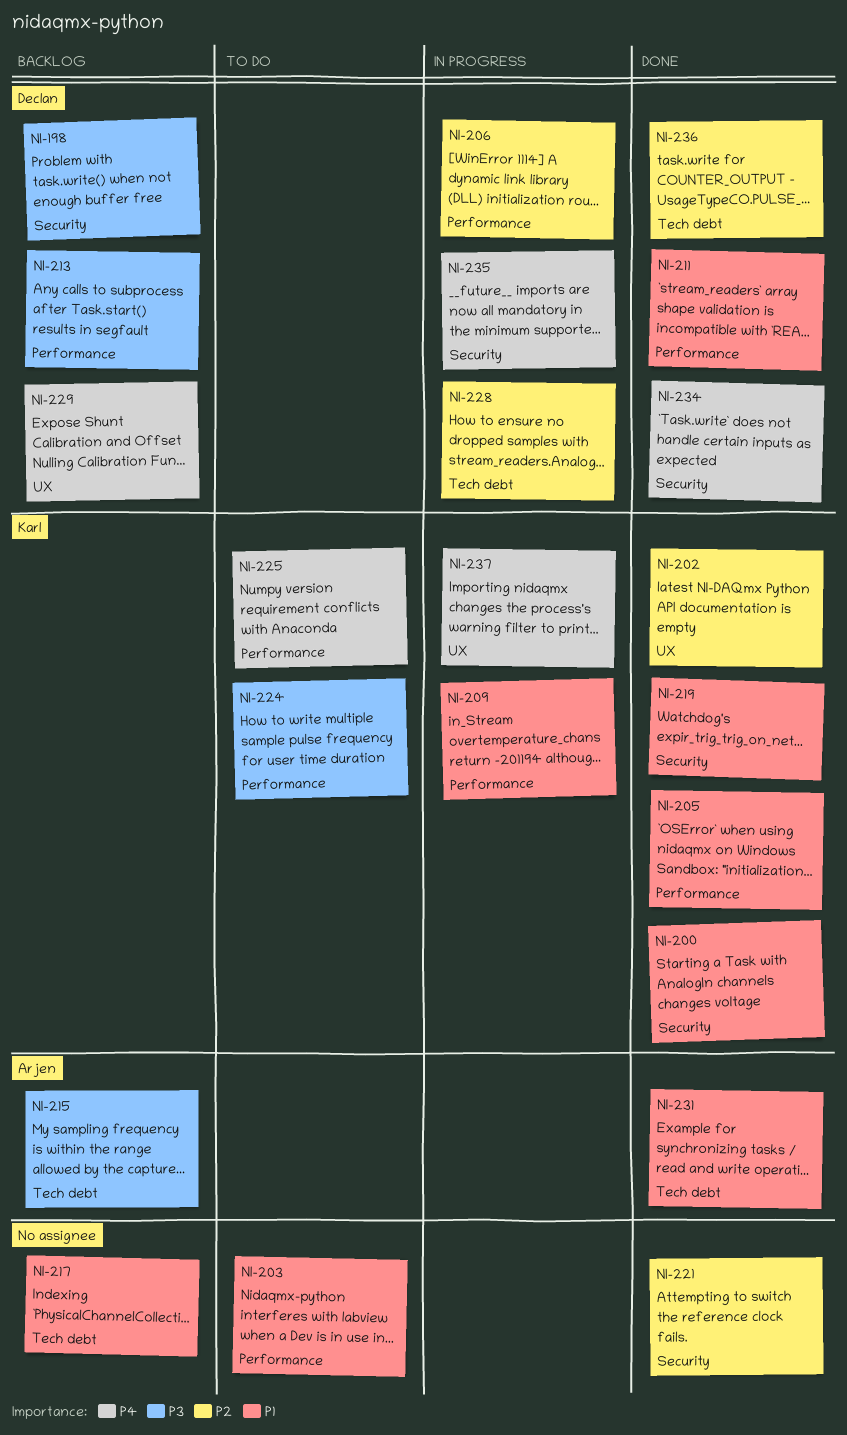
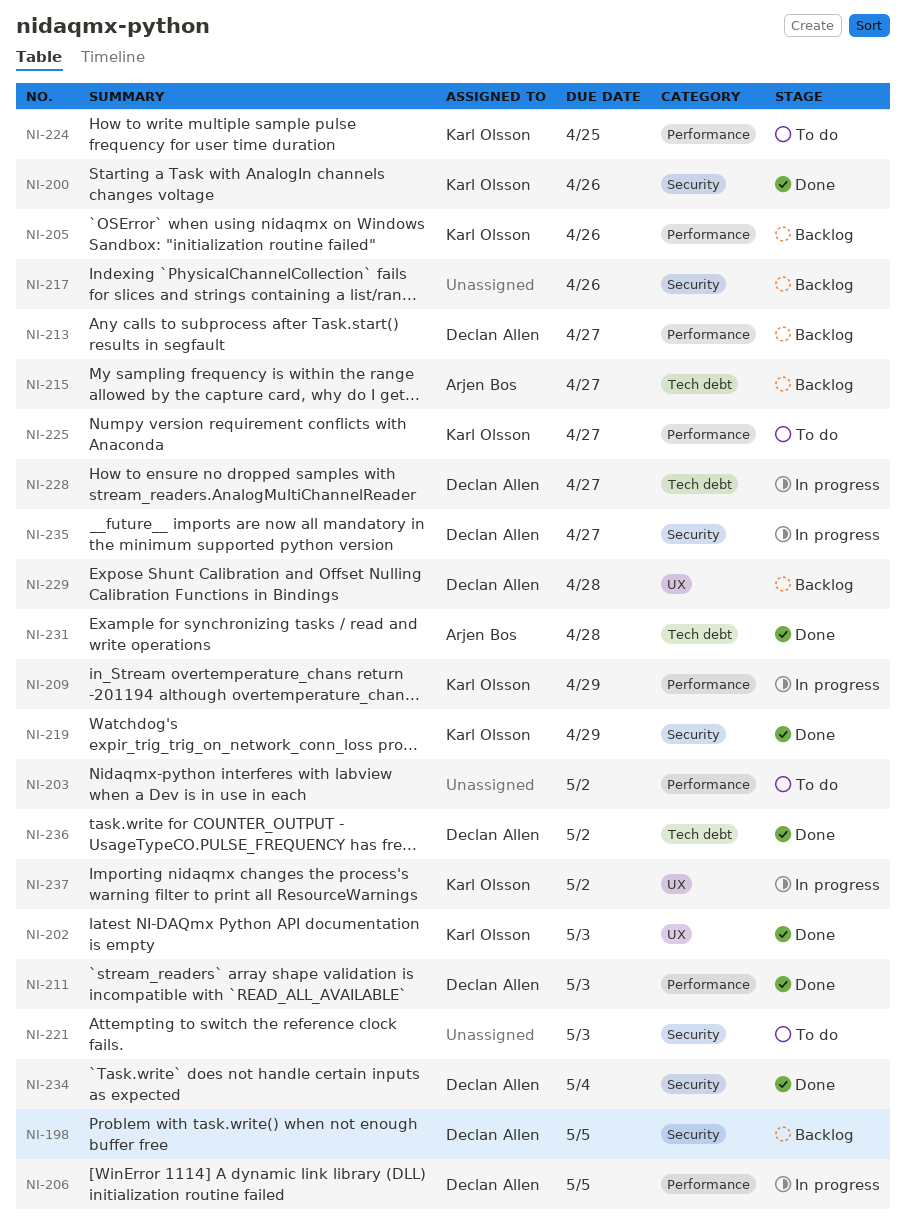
NI-205, status: Done -> Backlog
NI-217, label: Tech debt -> Security
NI-221, status: Done -> To do

